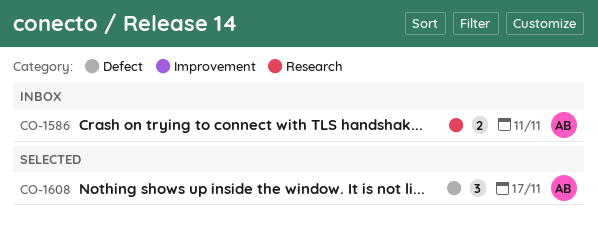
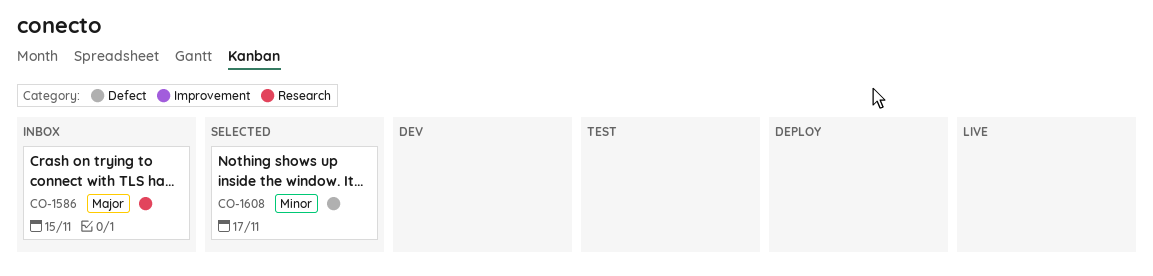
CO-1586, due: Nov 11 -> Nov 15

